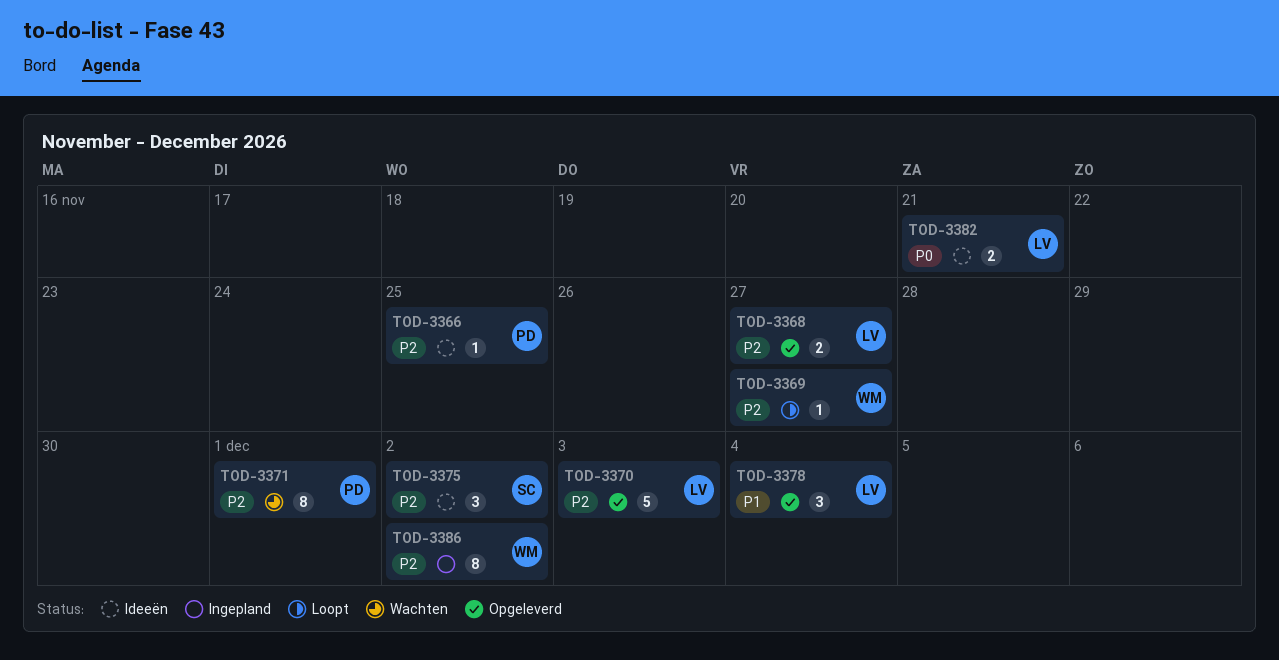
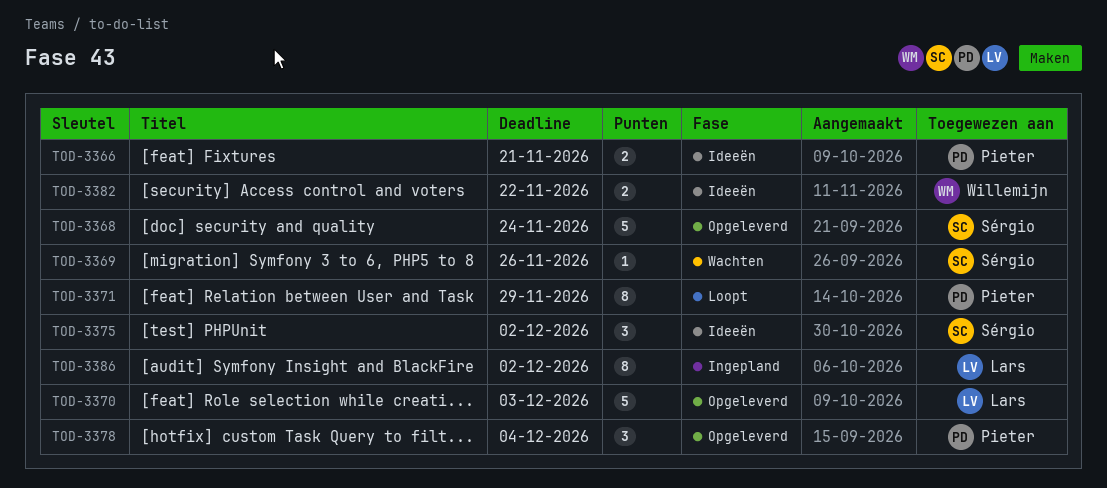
TOD-3366, estimate: 1 -> 2
TOD-3366, due: Nov 25 -> Nov 21
TOD-3368, owner: Lars -> Sérgio
TOD-3368, estimate: 2 -> 5
TOD-3368, due: Nov 27 -> Nov 24
TOD-3369, status: Loopt -> Wachten
TOD-3369, owner: Willemijn -> Sérgio
TOD-3369, due: Nov 27 -> Nov 26
TOD-3371, status: Wachten -> Loopt
TOD-3371, due: Dec 1 -> Nov 29
TOD-3378, owner: Lars -> Pieter
TOD-3382, owner: Lars -> Willemijn
TOD-3382, due: Nov 21 -> Nov 22
TOD-3386, owner: Willemijn -> Lars

